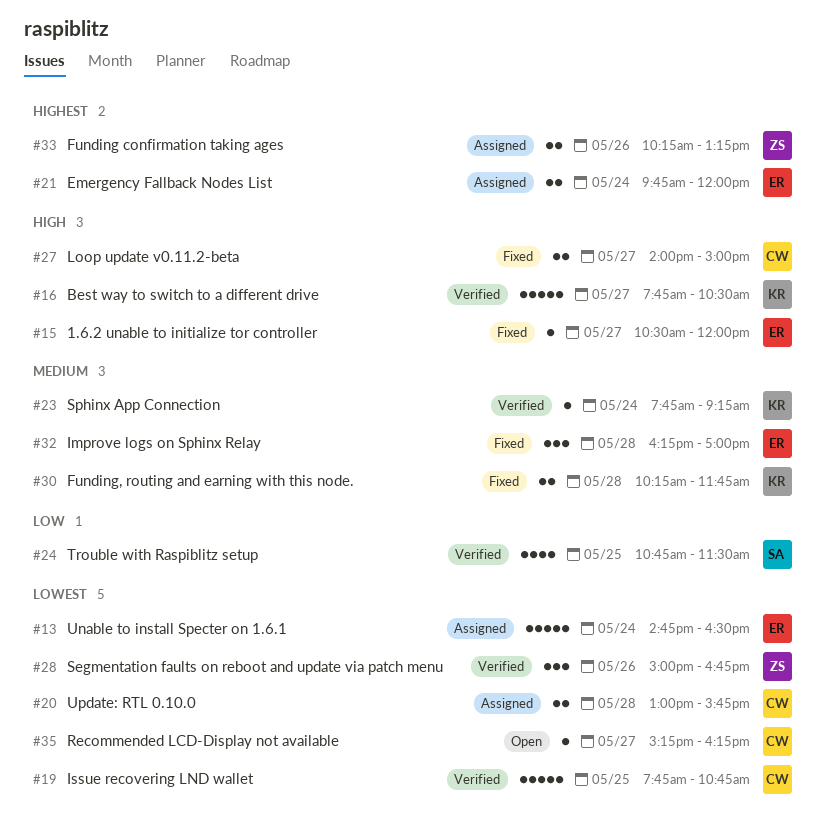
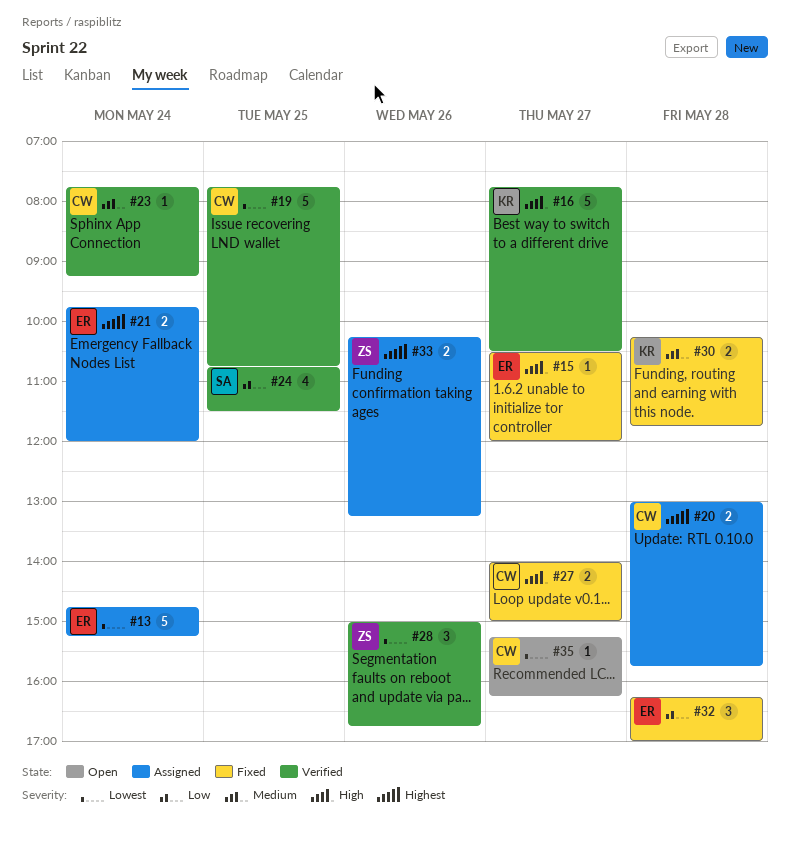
#13, ends: 16:30 -> 15:15
#20, priority: Lowest -> Highest
#23, owner: KR -> CW
#32, priority: Medium -> Low

